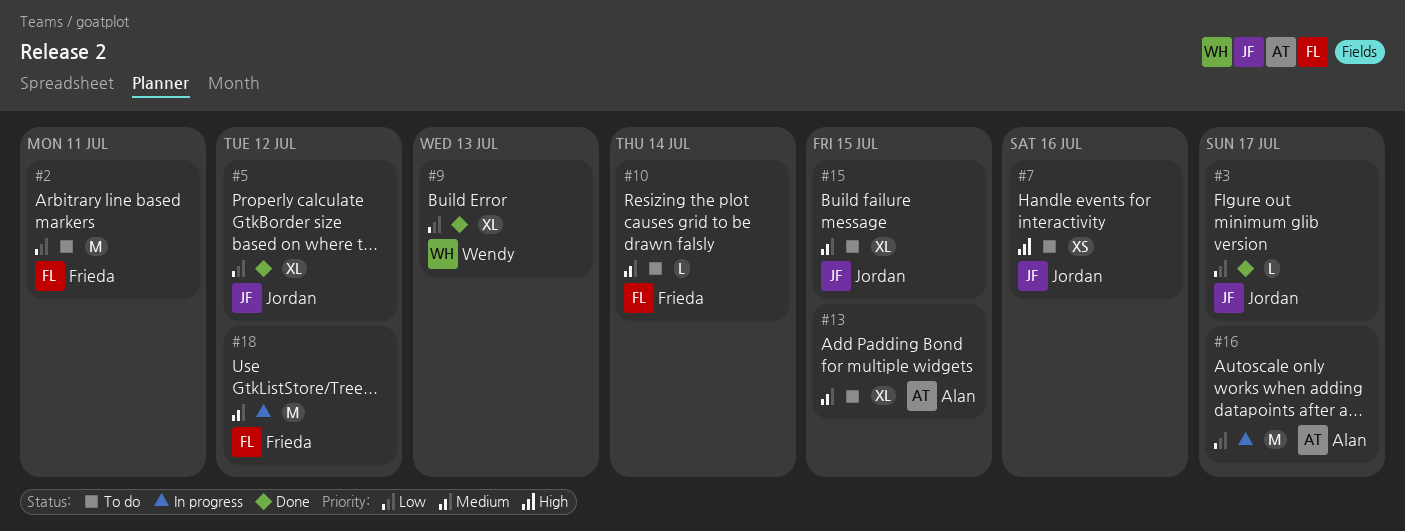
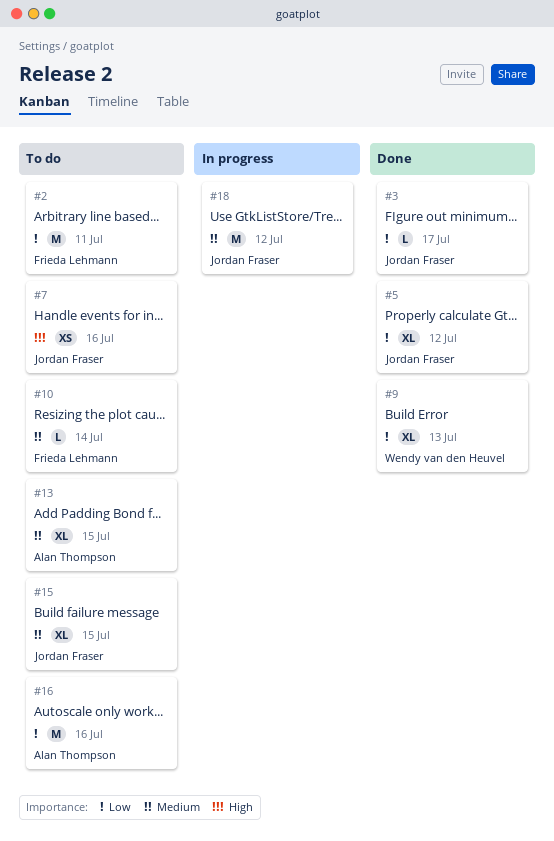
#16, status: In progress -> To do
#16, due: Jul 17 -> Jul 16
#18, owner: Frieda Lehmann -> Jordan Fraser

